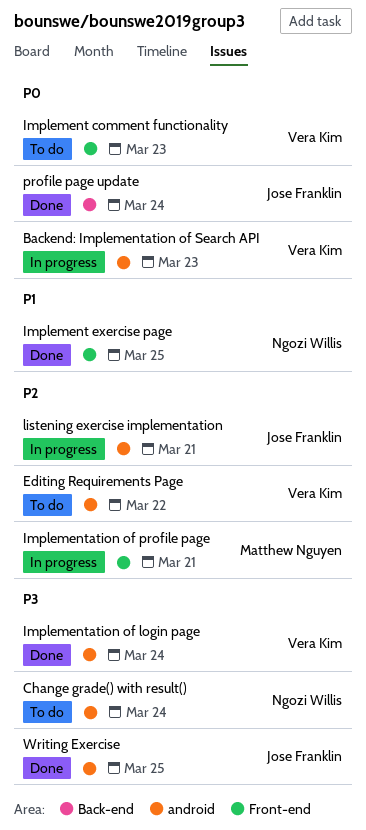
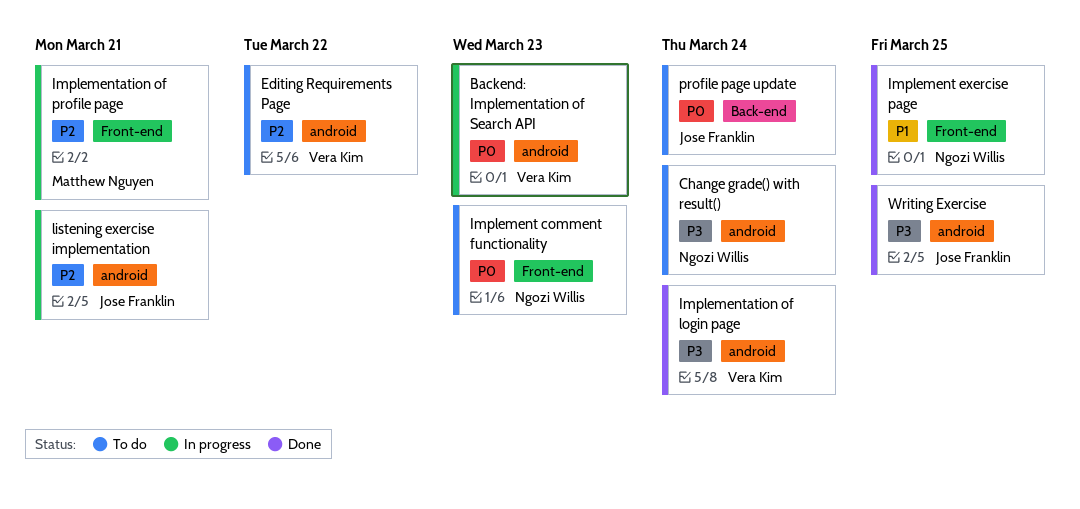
Implement comment functionality, owner: Vera Kim -> Ngozi Willis
profile page update, status: Done -> To do

